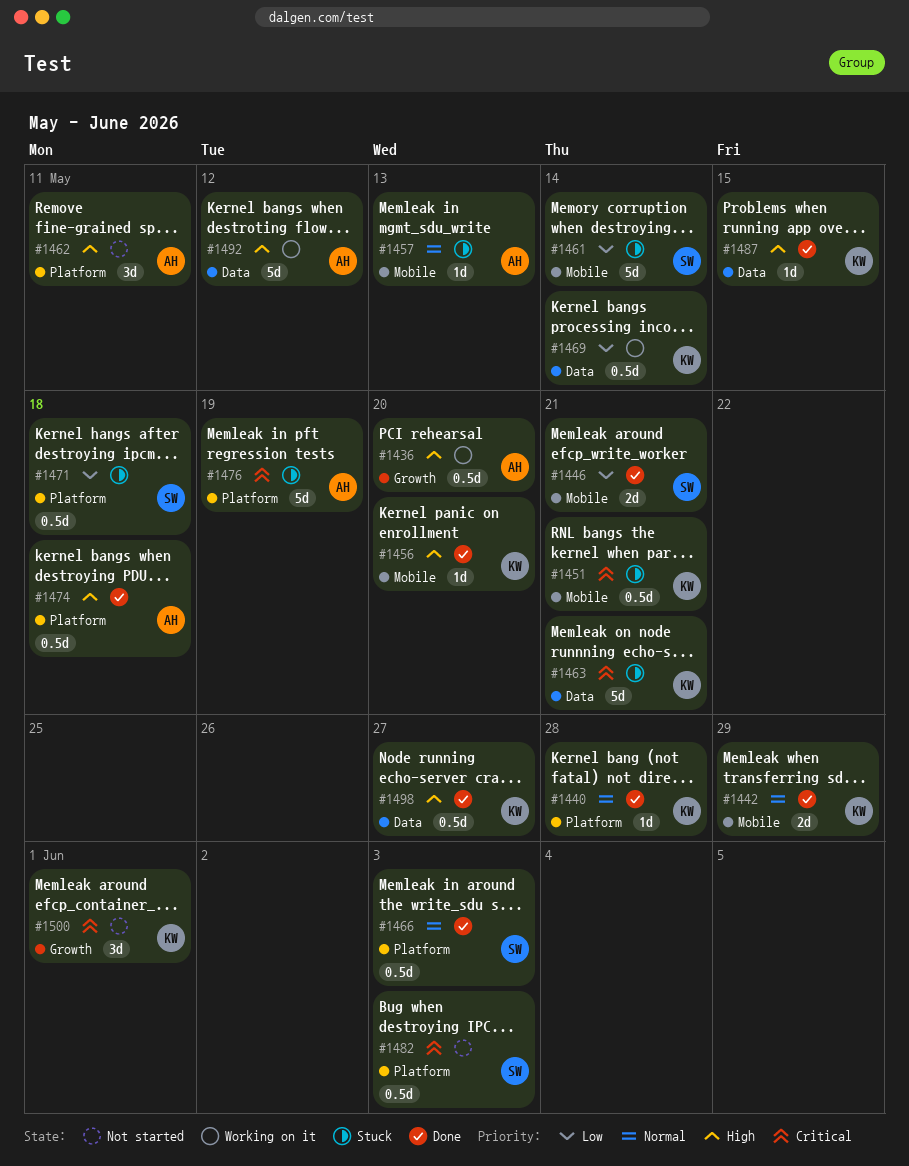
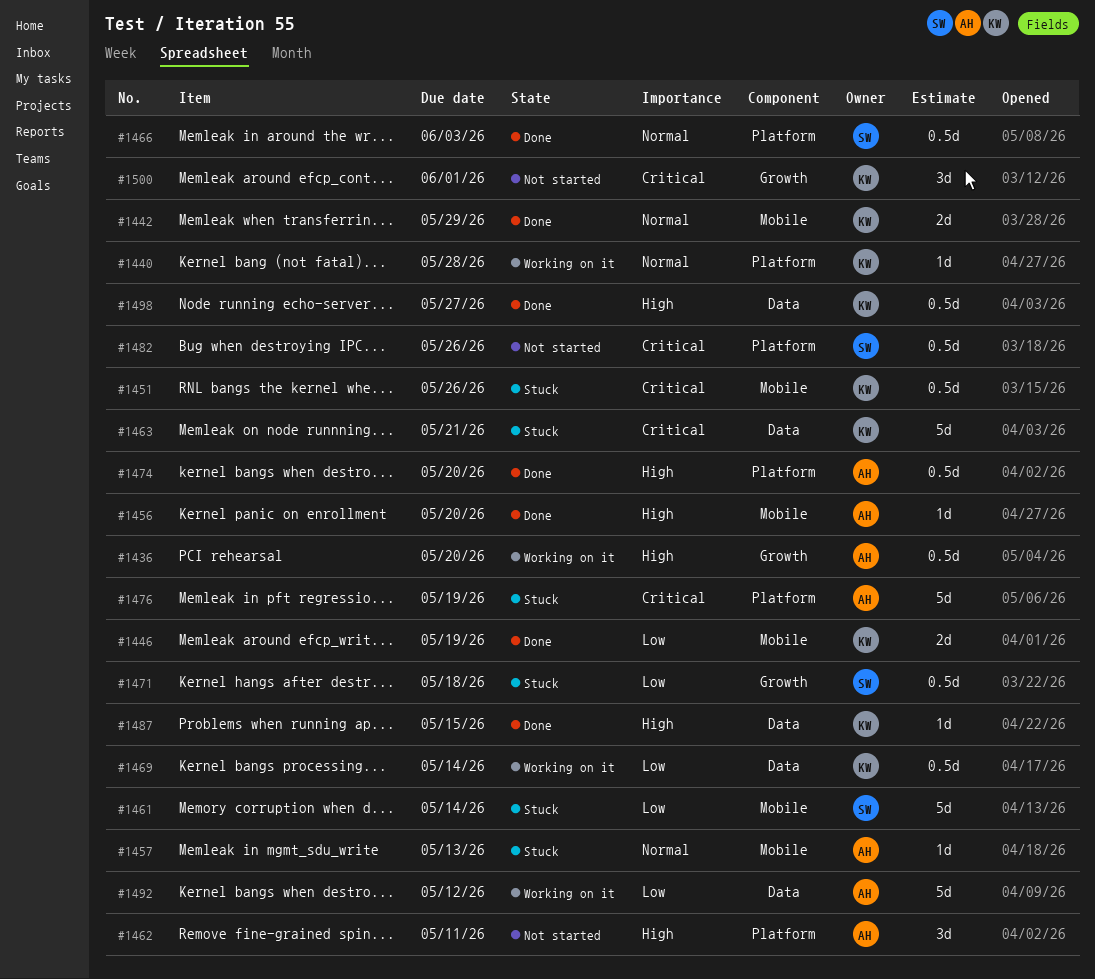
#1440, status: Done -> Working on it
#1446, owner: SW -> KW
#1446, due: May 21 -> May 19
#1451, due: May 21 -> May 26
#1456, owner: KW -> AH
#1471, label: Platform -> Growth
#1474, due: May 18 -> May 20
#1482, due: Jun 3 -> May 26
#1492, priority: High -> Low

